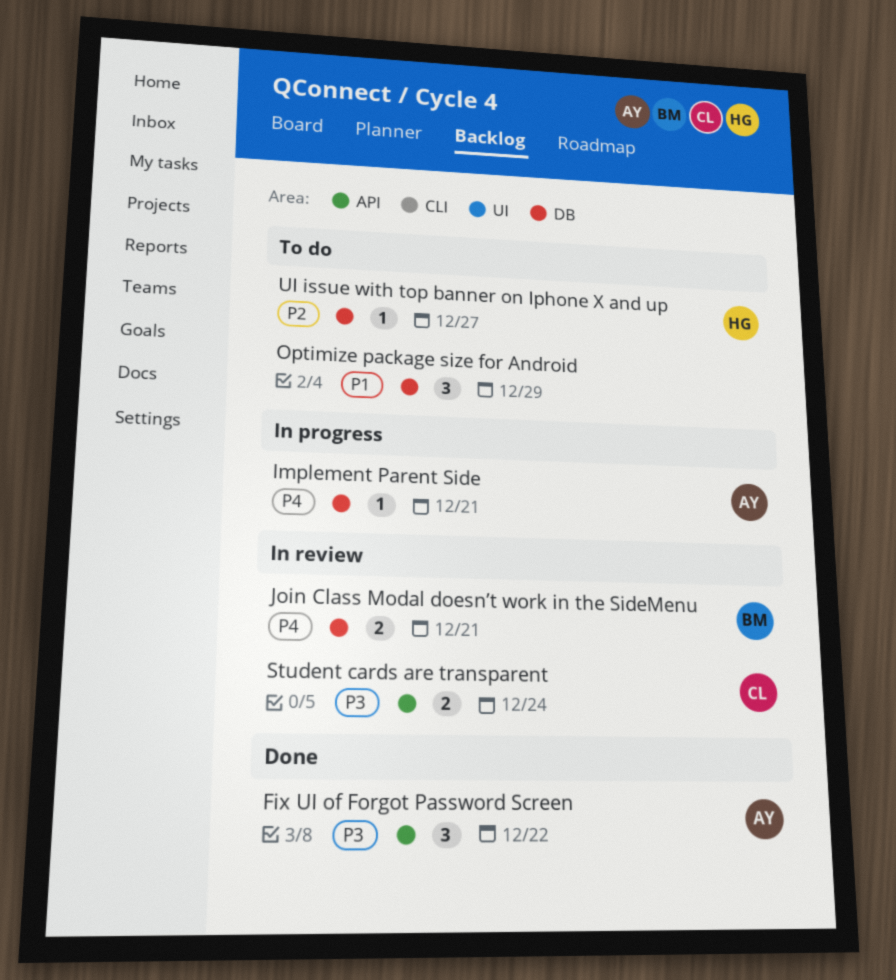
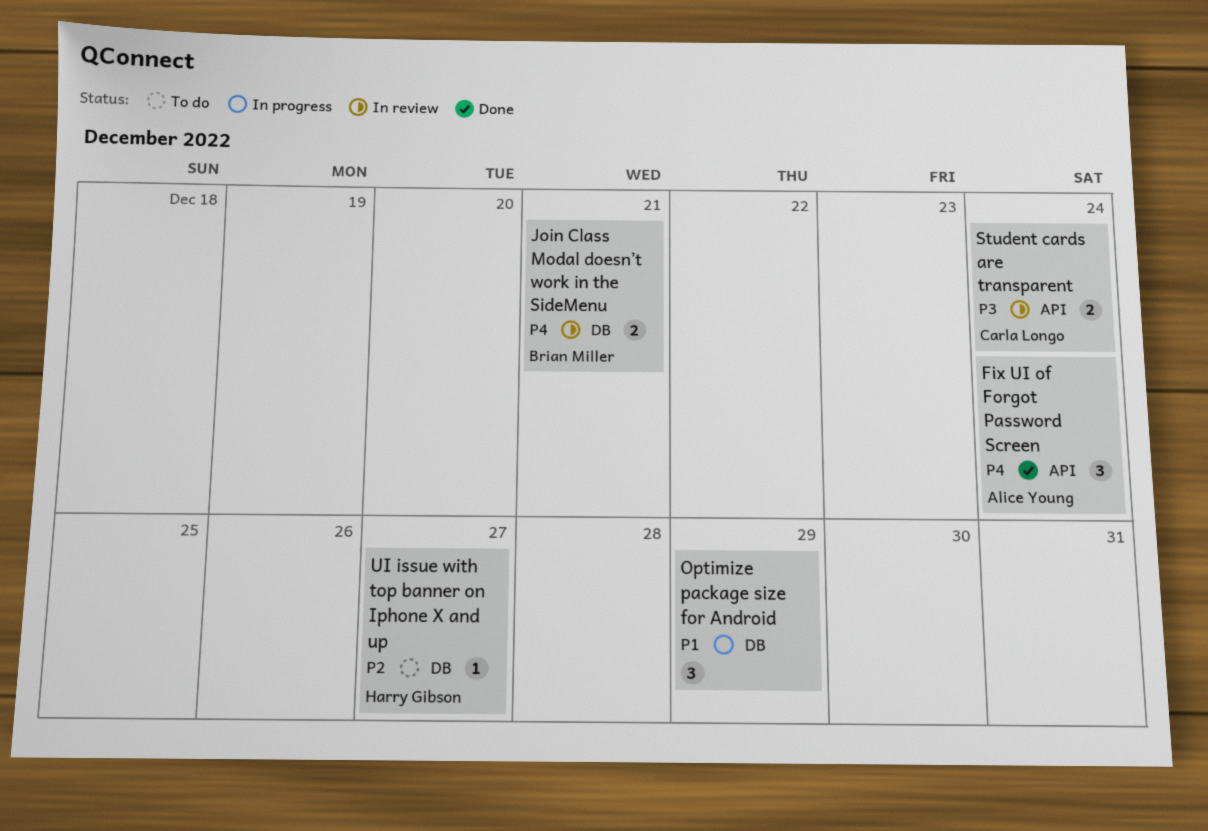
Fix UI of Forgot Password Screen, priority: P3 -> P4
Fix UI of Forgot Password Screen, due: Dec 22 -> Dec 24
Implement Parent Side: present -> none
Optimize package size for Android, status: To do -> In progress

